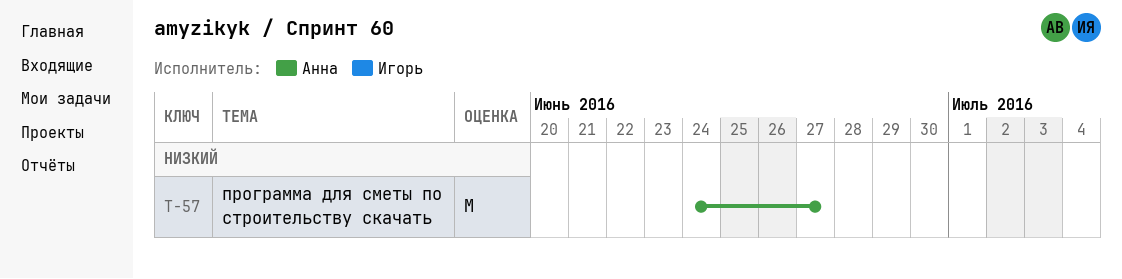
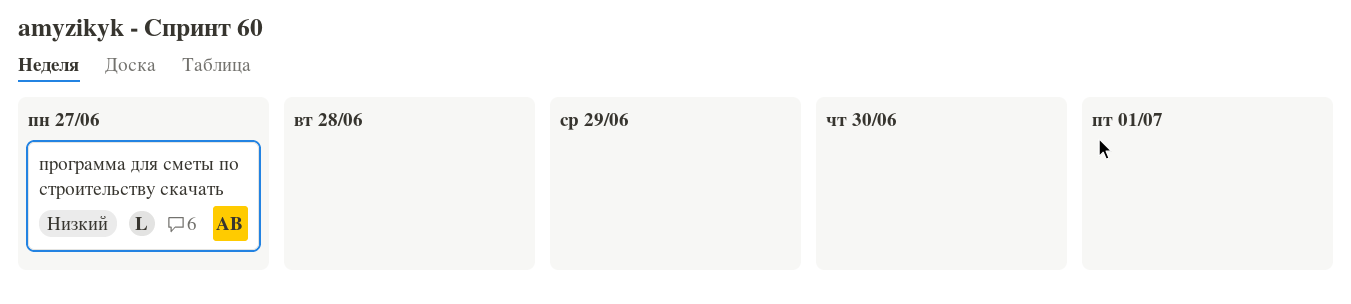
программа для сметы по строительству скачать, estimate: M -> L

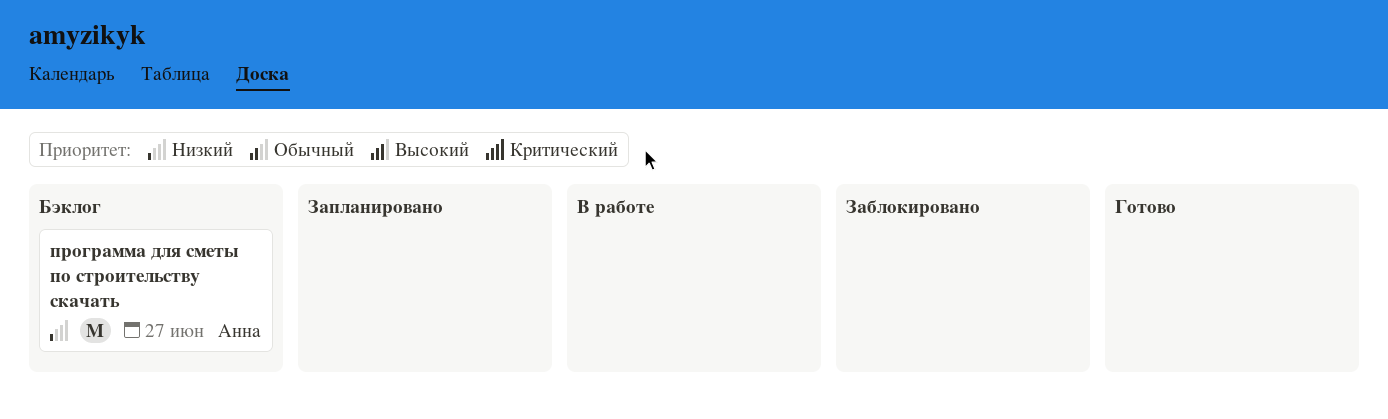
программа для сметы по строительству скачать, estimate: L -> M

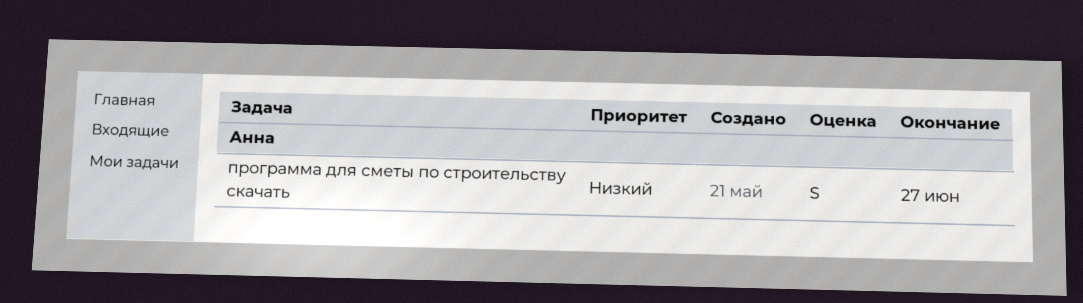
программа для сметы по строительству скачать, estimate: M -> S

